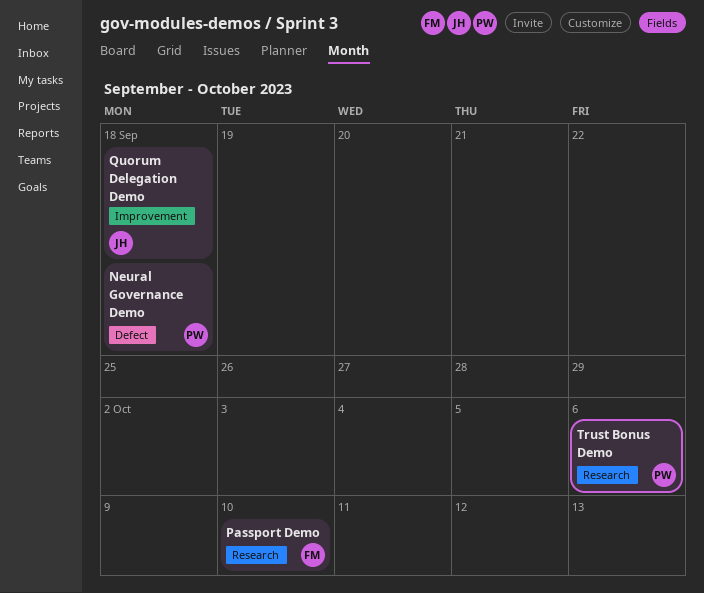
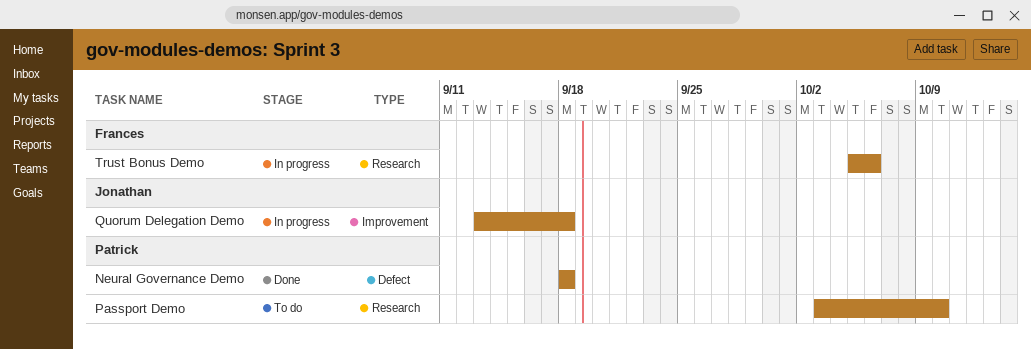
Passport Demo, owner: Frances -> Patrick
Trust Bonus Demo, owner: Patrick -> Frances

